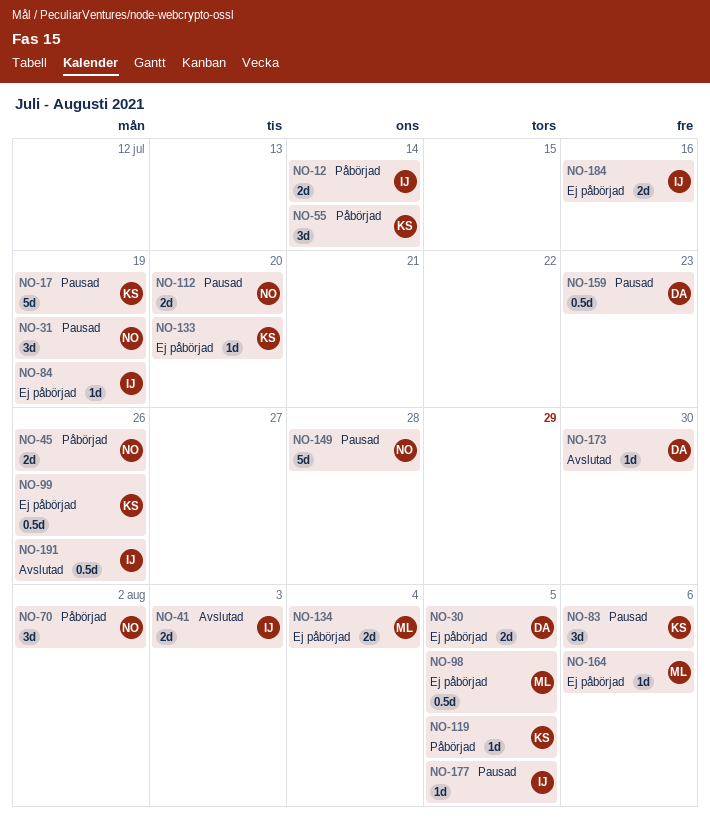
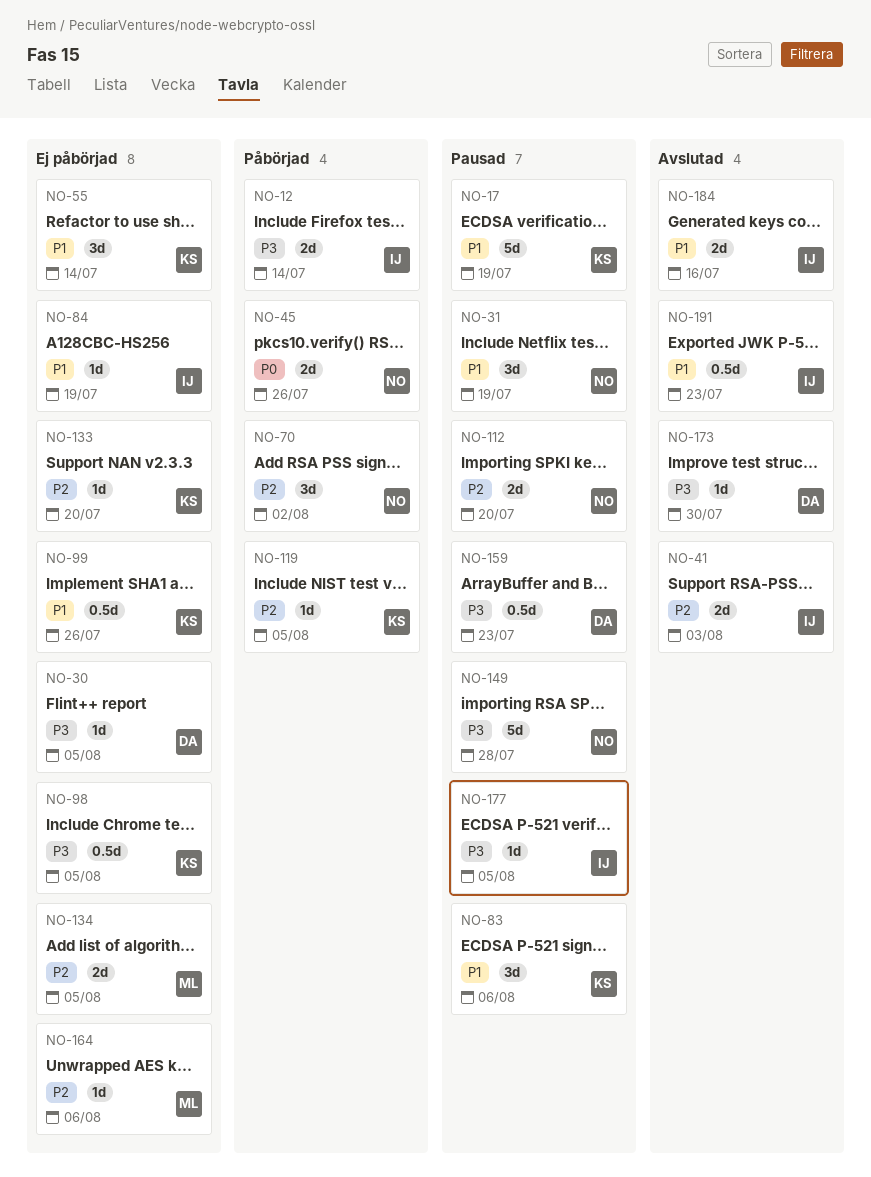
NO-30, estimate: 2d -> 1d
NO-55, status: Påbörjad -> Ej påbörjad
NO-98, owner: ML -> KS
NO-134, due: Aug 4 -> Aug 5
NO-184, status: Ej påbörjad -> Avslutad
NO-191, due: Jul 26 -> Jul 23

